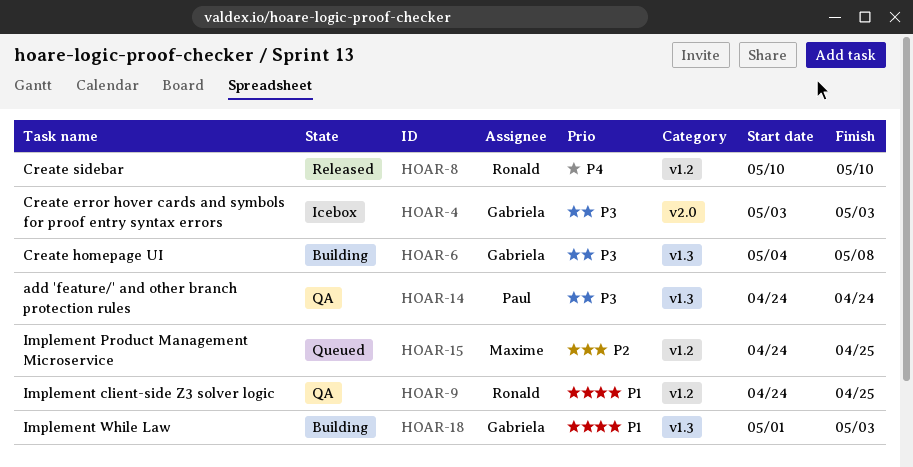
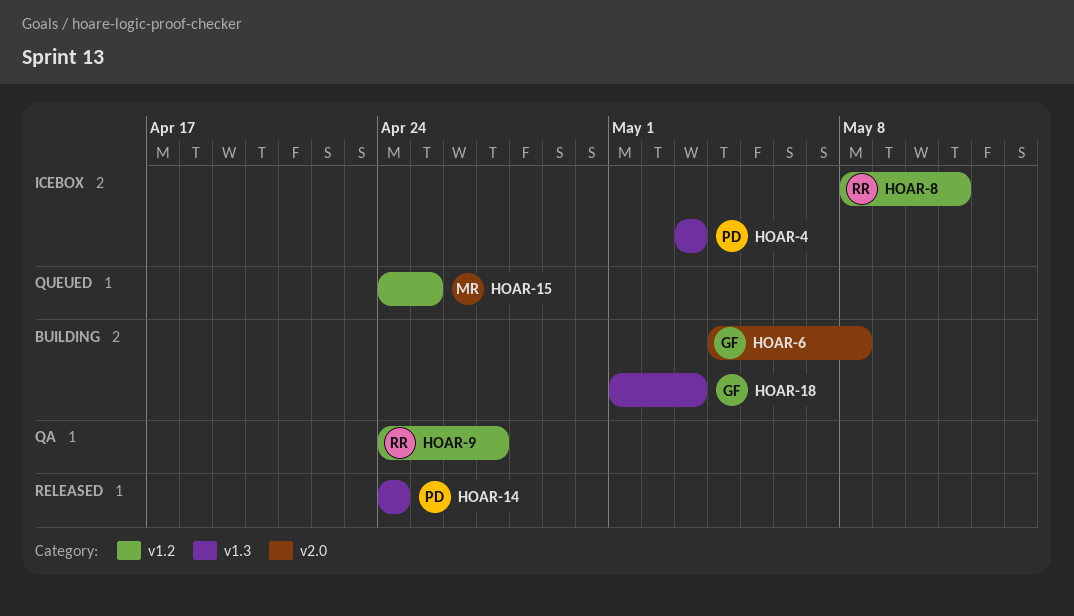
HOAR-4, owner: Gabriela -> Paul
HOAR-4, label: v2.0 -> v1.3
HOAR-6, label: v1.3 -> v2.0
HOAR-8, status: Released -> Icebox
HOAR-8, start: May 10 -> May 8
HOAR-8, due: May 10 -> May 11
HOAR-9, due: Apr 25 -> Apr 27
HOAR-14, status: QA -> Released

